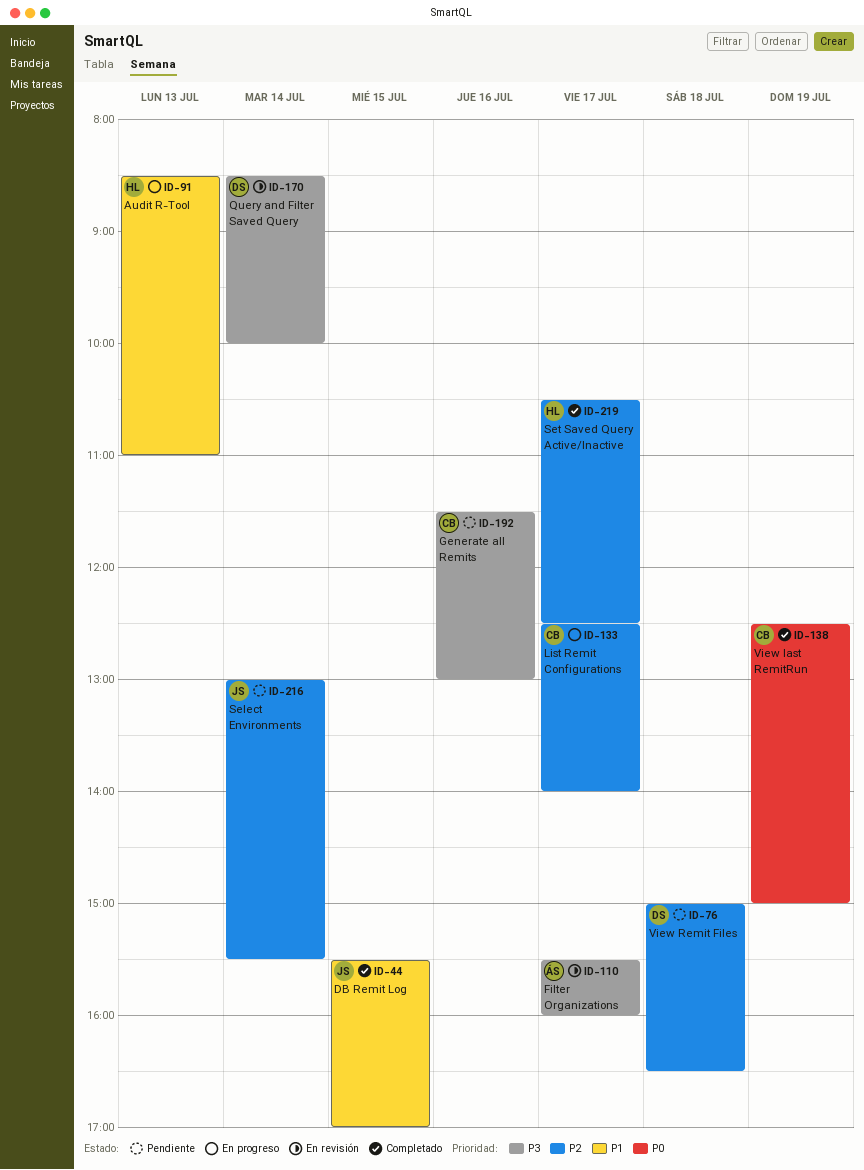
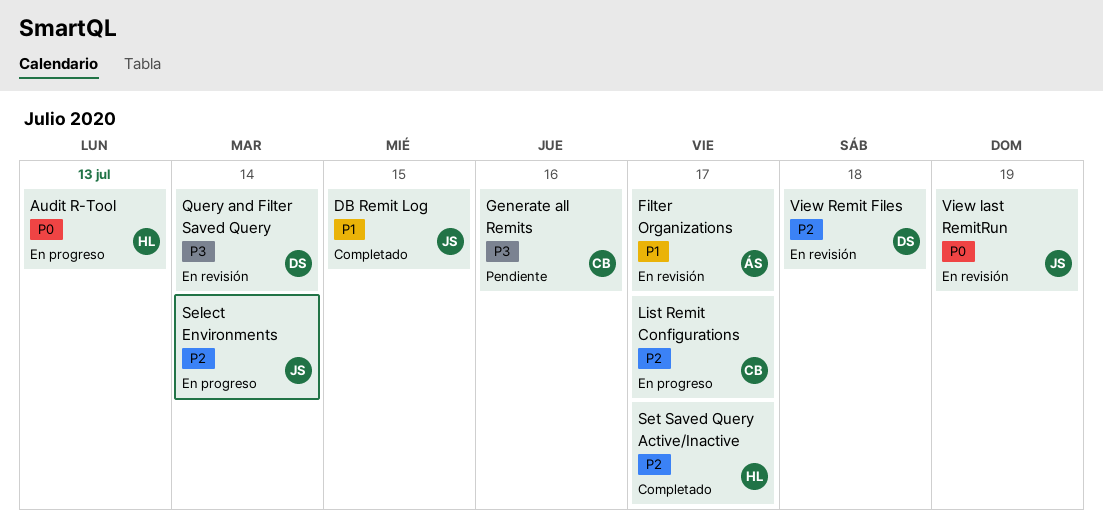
Audit R-Tool, priority: P1 -> P0
Filter Organizations, priority: P3 -> P1
Select Environments, status: Pendiente -> En progreso
View last RemitRun, status: Completado -> En revisión
View last RemitRun, owner: CB -> JS
View Remit Files, status: Pendiente -> En revisión

